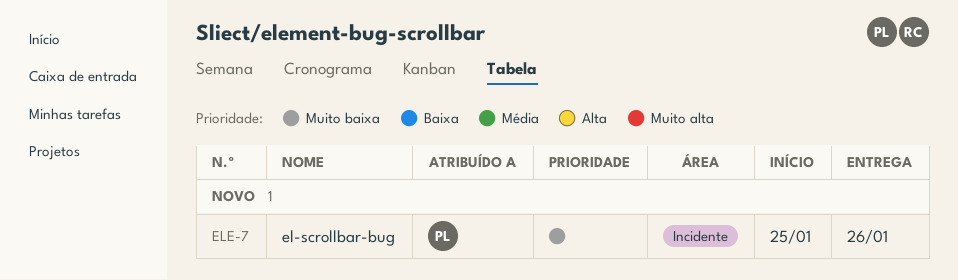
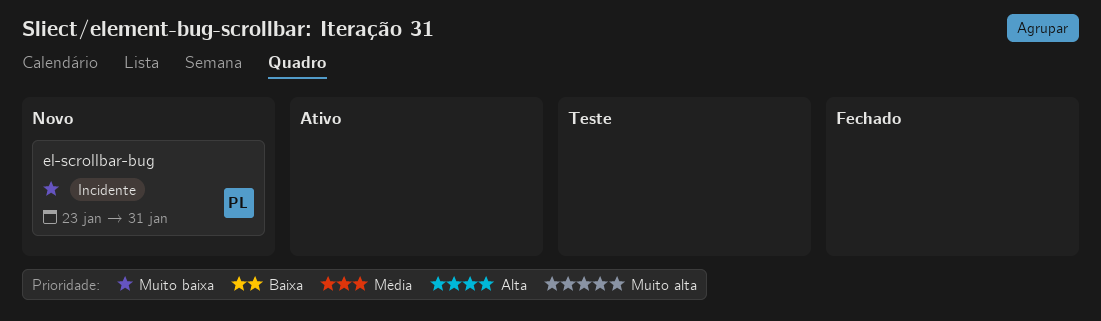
el-scrollbar-bug, start: Jan 25 -> Jan 23
el-scrollbar-bug, due: Jan 26 -> Jan 31

